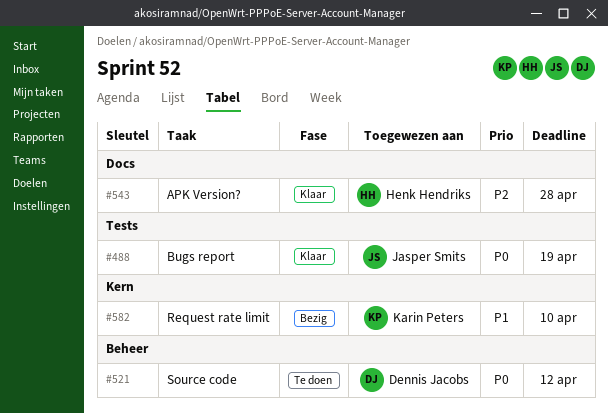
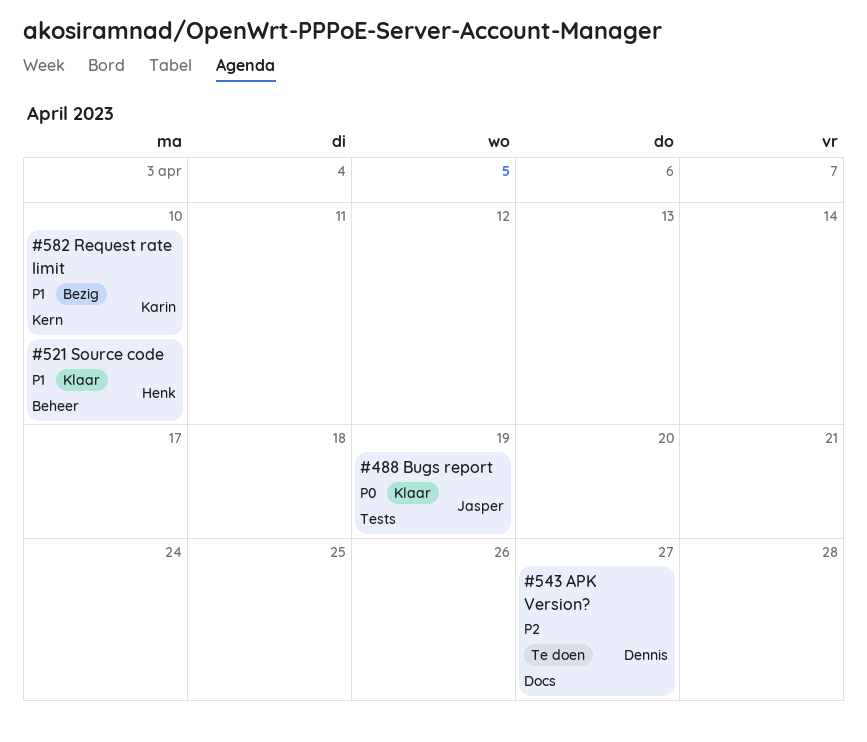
#521, status: Te doen -> Klaar
#521, owner: Dennis Jacobs -> Henk Hendriks
#521, priority: P0 -> P1
#521, due: Apr 12 -> Apr 10
#543, status: Klaar -> Te doen
#543, owner: Henk Hendriks -> Dennis Jacobs
#543, due: Apr 28 -> Apr 27

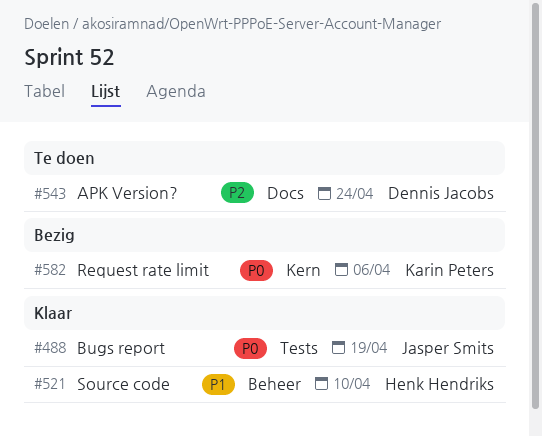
#543, due: Apr 27 -> Apr 24
#582, priority: P1 -> P0
#582, due: Apr 10 -> Apr 6

